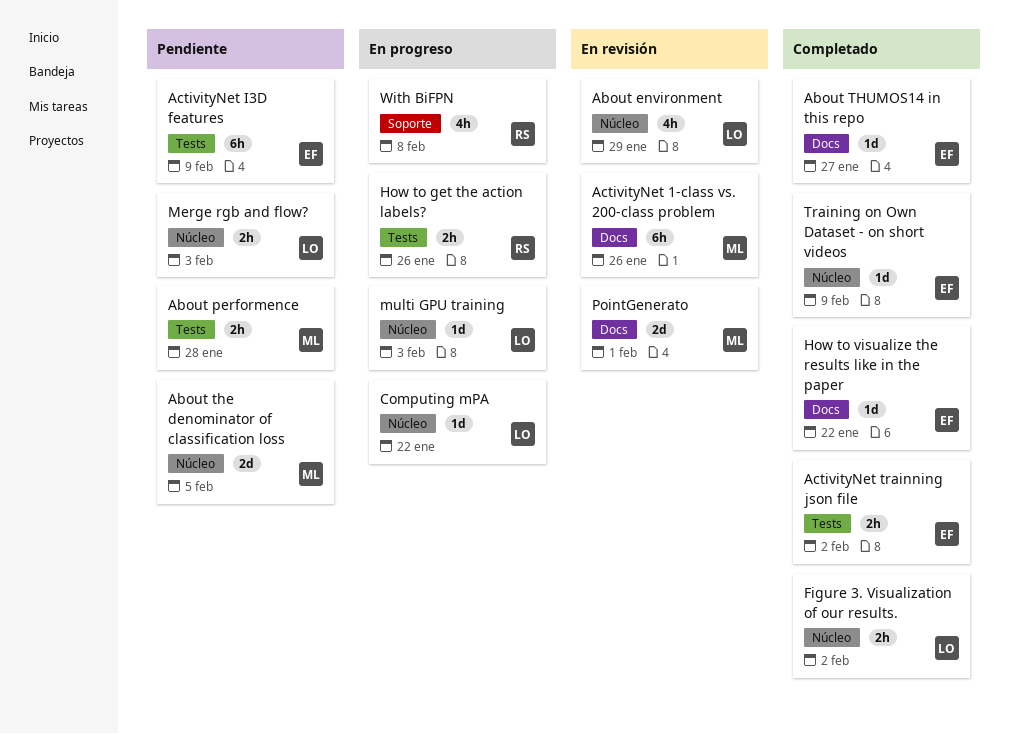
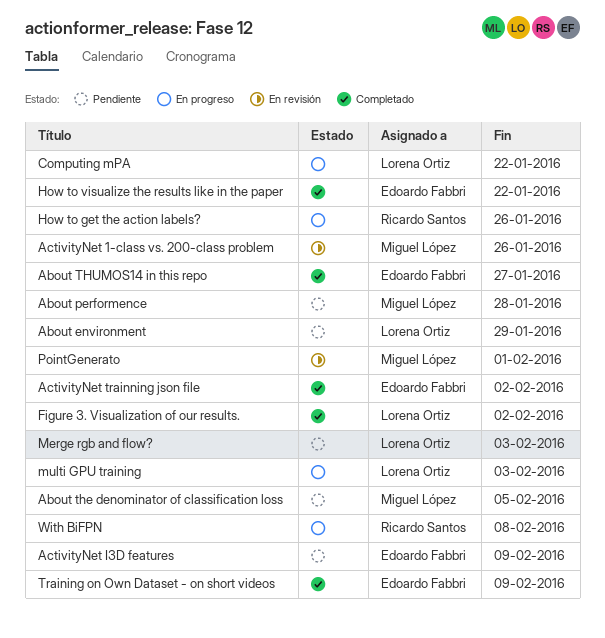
About environment, status: En revisión -> Pendiente

